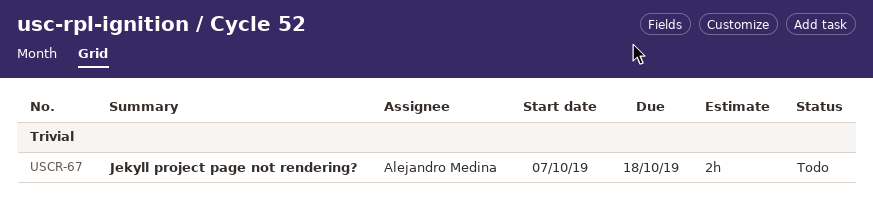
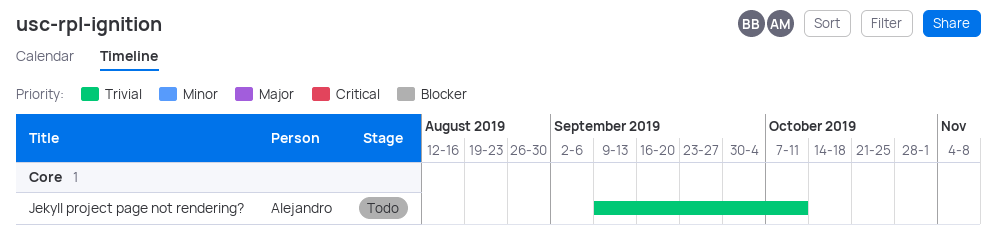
Jekyll project page not rendering?, start: Oct 7 -> Sep 9
Jekyll project page not rendering?, due: Oct 18 -> Oct 11

